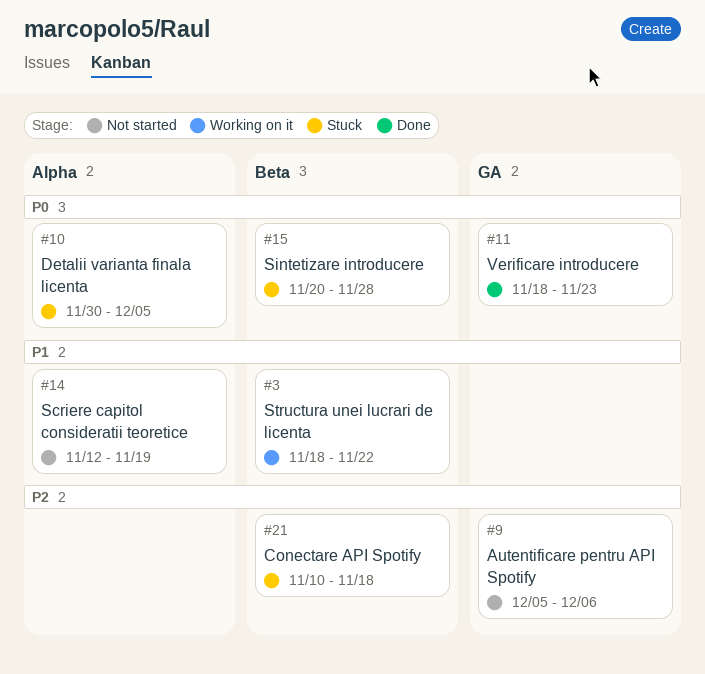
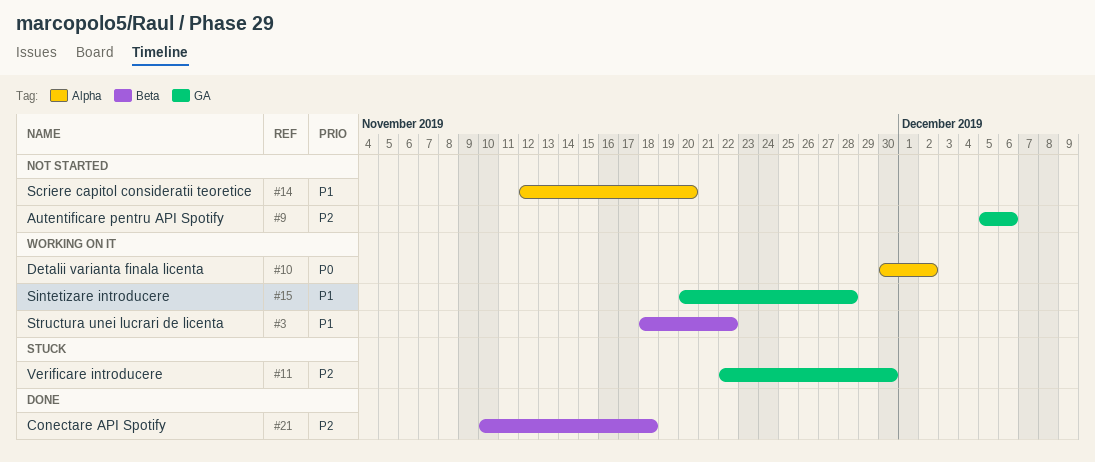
#10, status: Stuck -> Working on it
#10, due: Dec 5 -> Dec 2
#11, status: Done -> Stuck
#11, priority: P0 -> P2
#11, start: Nov 18 -> Nov 22
#11, due: Nov 23 -> Nov 30
#14, due: Nov 19 -> Nov 20
#15, status: Stuck -> Working on it
#15, priority: P0 -> P1
#15, label: Beta -> GA
#21, status: Stuck -> Done

